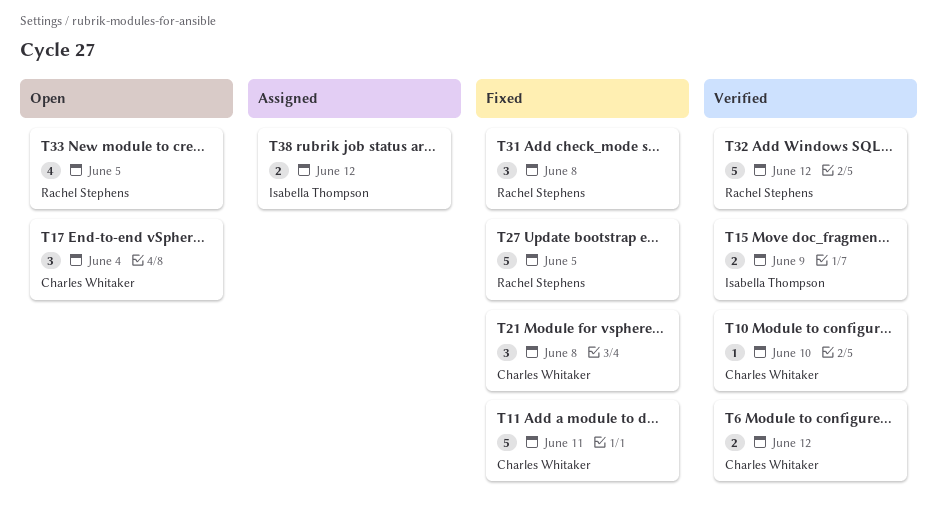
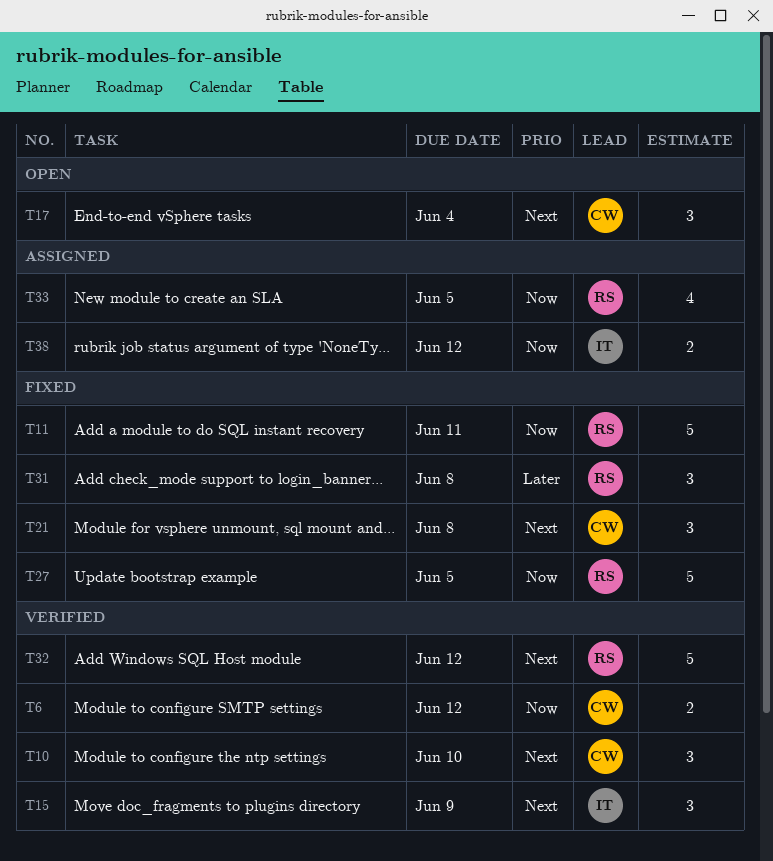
T10, estimate: 1 -> 3
T11, owner: Charles Whitaker -> Rachel Stephens
T15, estimate: 2 -> 3
T33, status: Open -> Assigned

